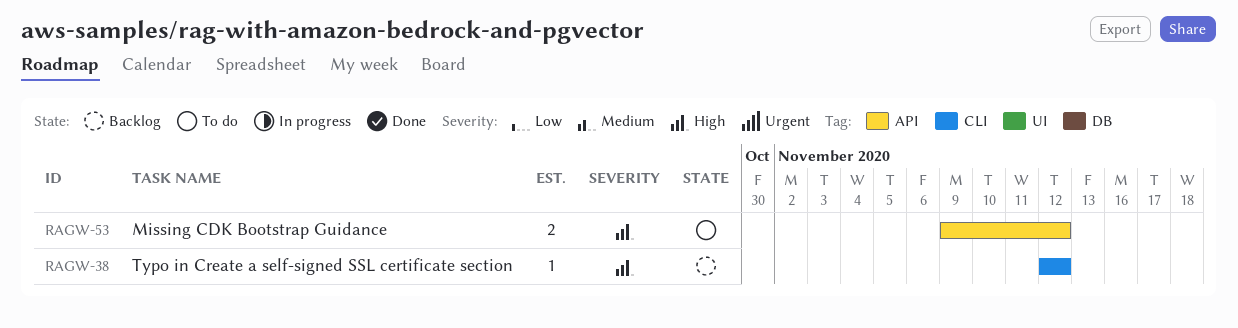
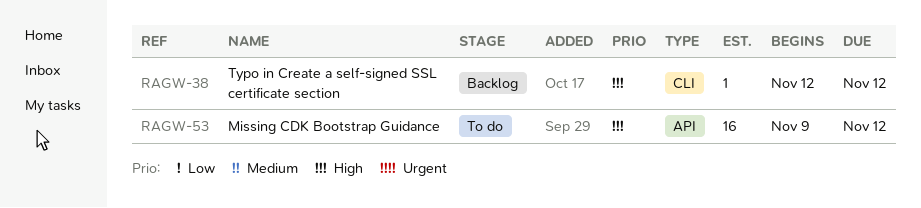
RAGW-53, estimate: 2 -> 16

